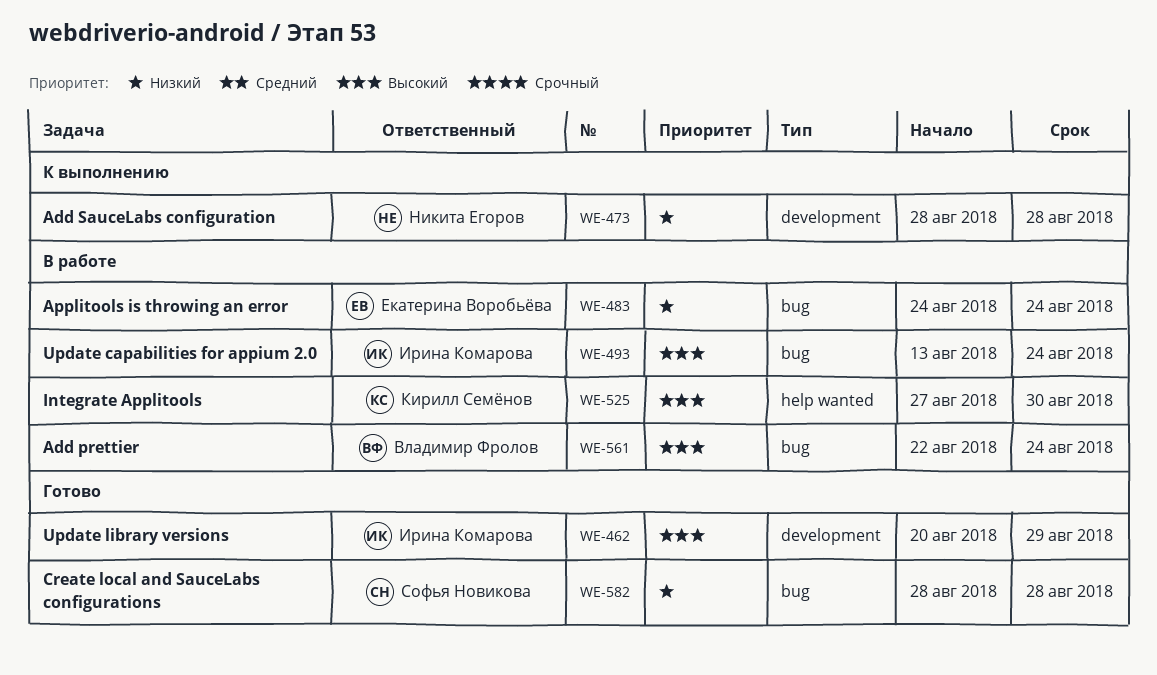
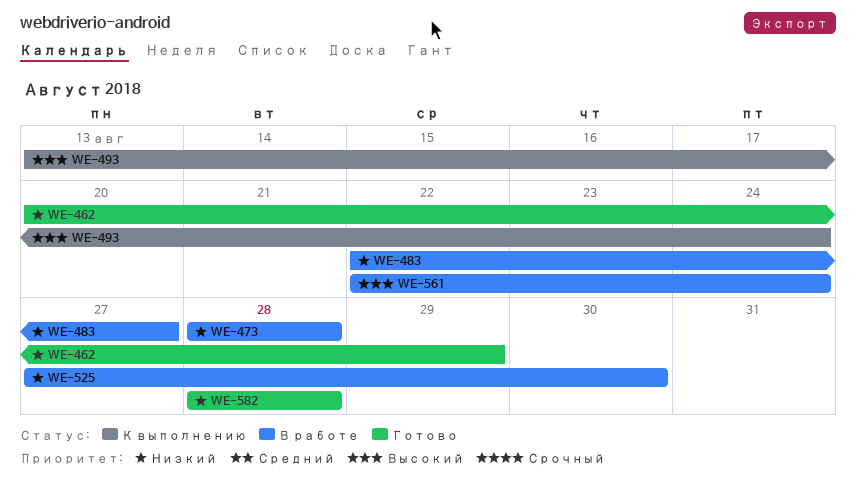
WE-462, priority: Высокий -> Низкий
WE-473, status: К выполнению -> В работе
WE-483, start: Aug 24 -> Aug 22
WE-483, due: Aug 24 -> Aug 27
WE-493, status: В работе -> К выполнению
WE-525, priority: Высокий -> Низкий

